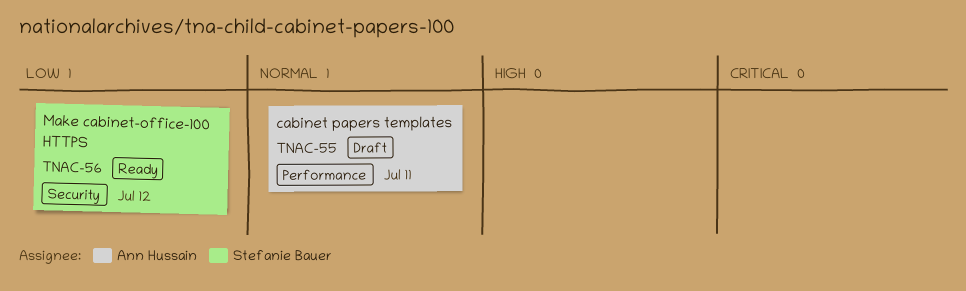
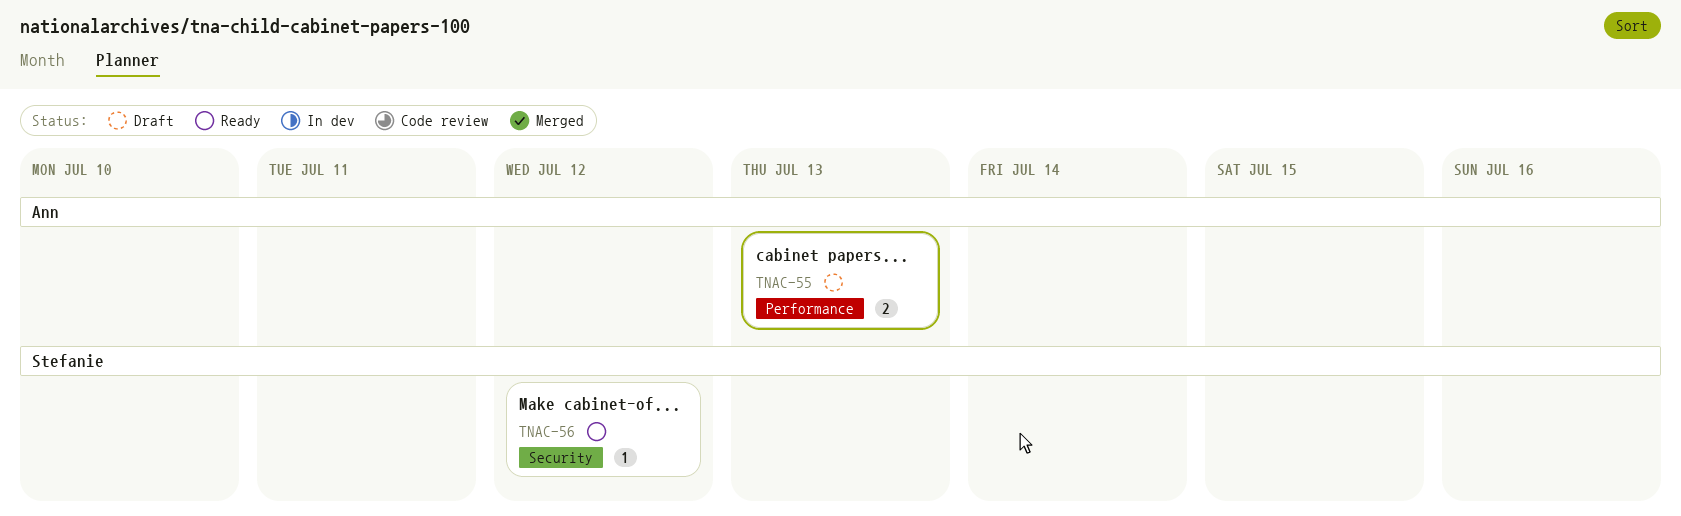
TNAC-55, due: Jul 11 -> Jul 13

